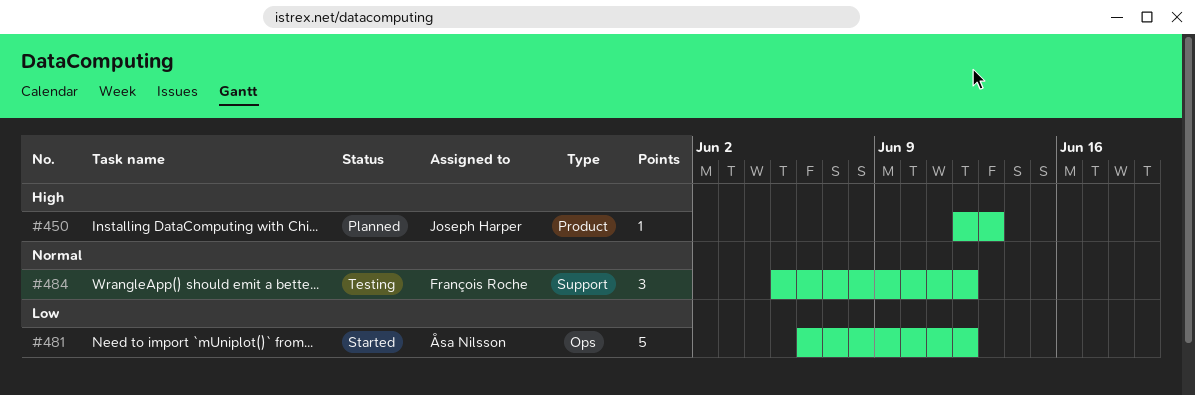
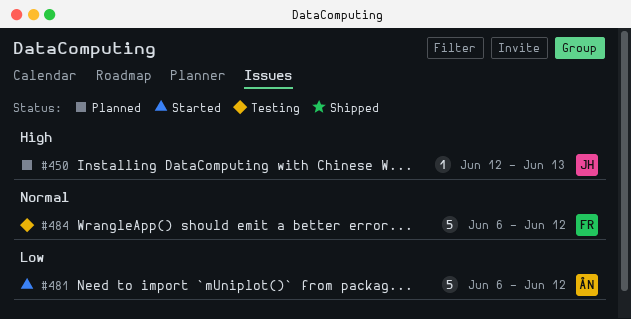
#484, estimate: 3 -> 5
#484, start: Jun 5 -> Jun 6

